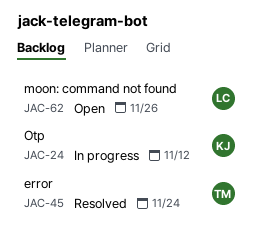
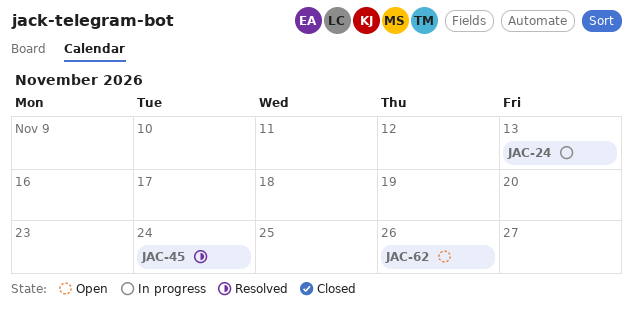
JAC-24, due: Nov 12 -> Nov 13

